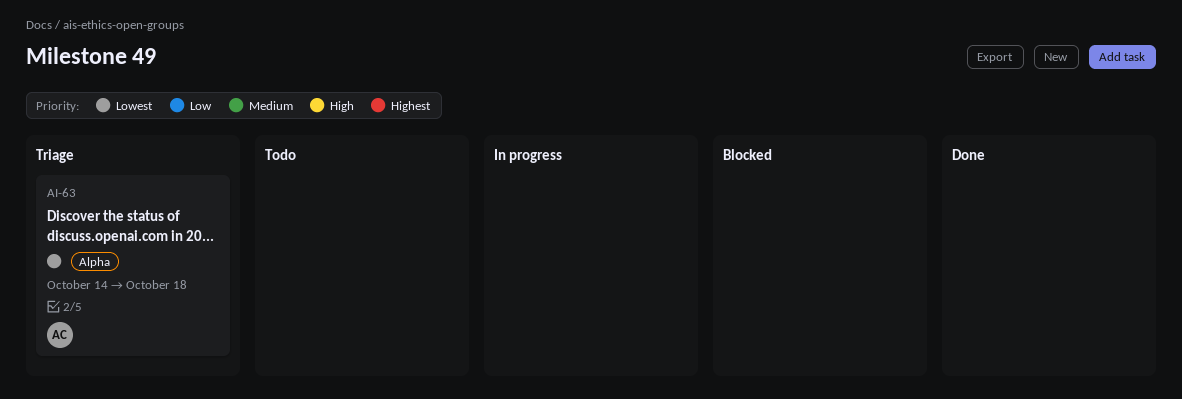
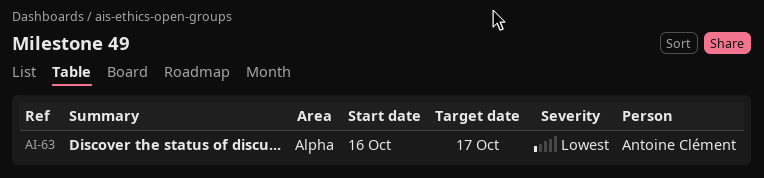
AI-63, start: Oct 14 -> Oct 16
AI-63, due: Oct 18 -> Oct 17

